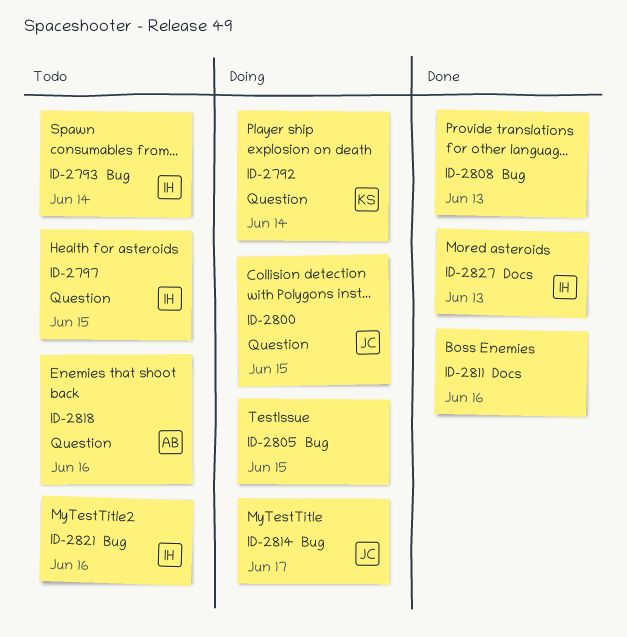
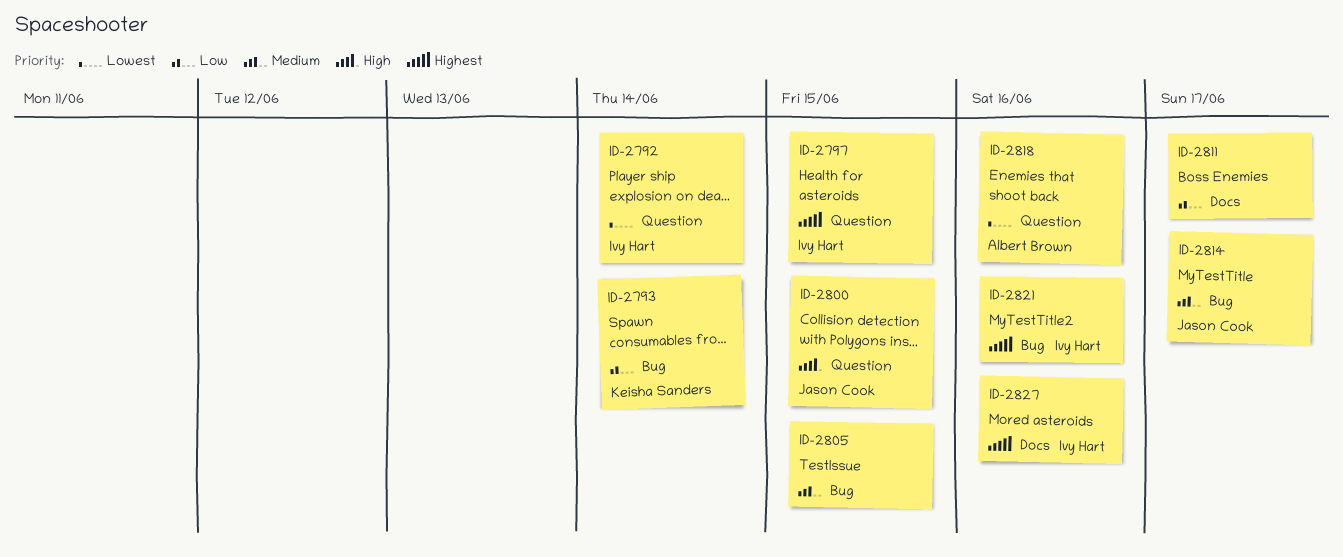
ID-2792, owner: Keisha Sanders -> Ivy Hart
ID-2793, owner: Ivy Hart -> Keisha Sanders
ID-2808: present -> none
ID-2811, due: Jun 16 -> Jun 17
ID-2827, due: Jun 13 -> Jun 16

